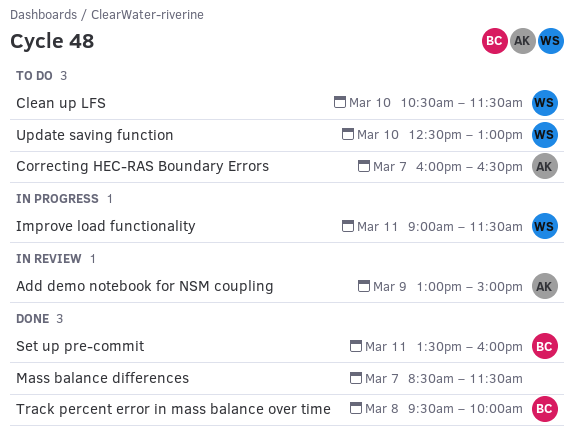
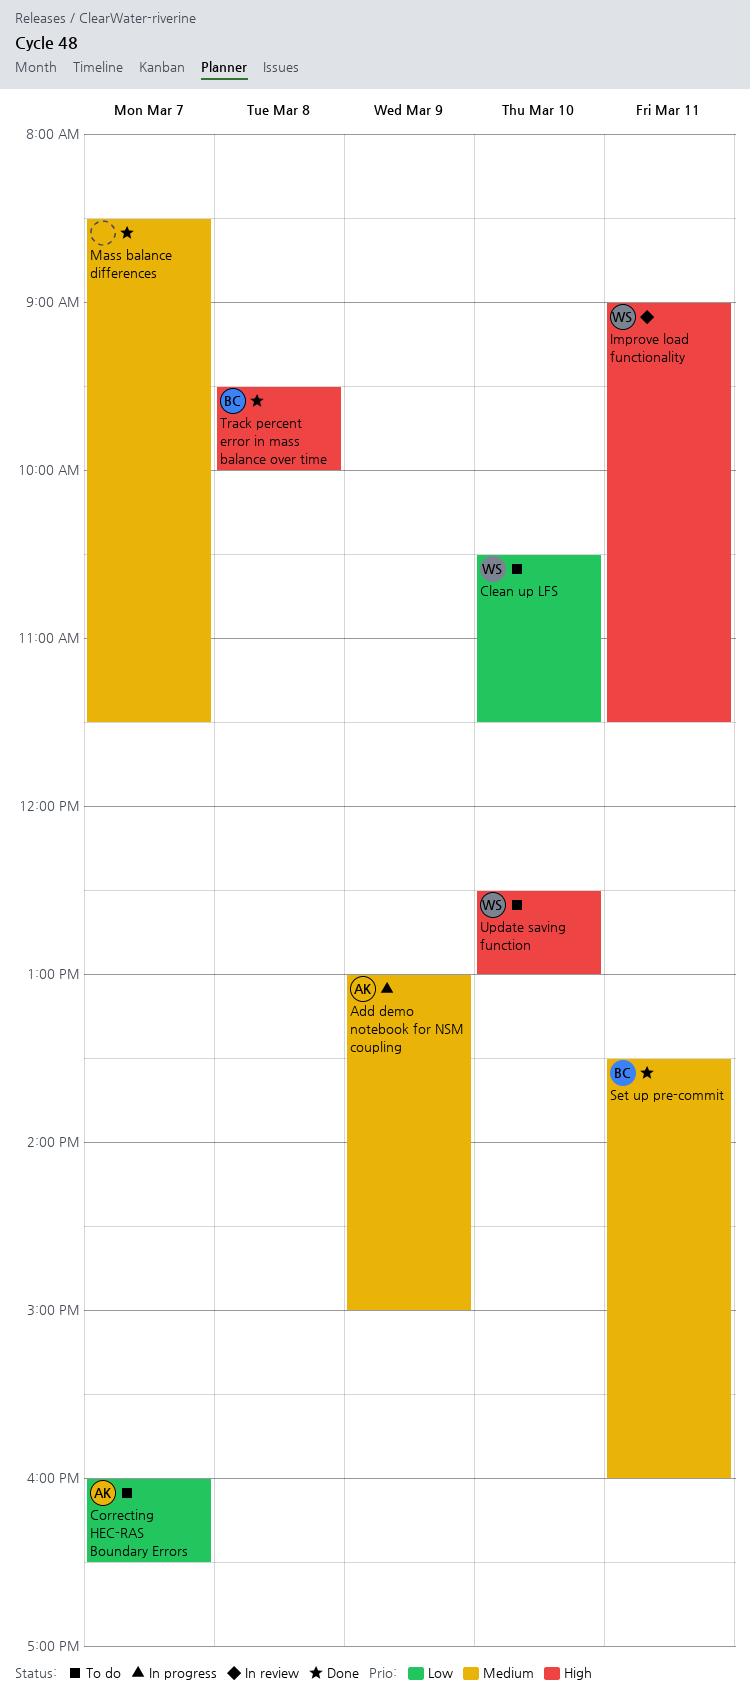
Add demo notebook for NSM coupling, status: In review -> In progress
Improve load functionality, status: In progress -> In review

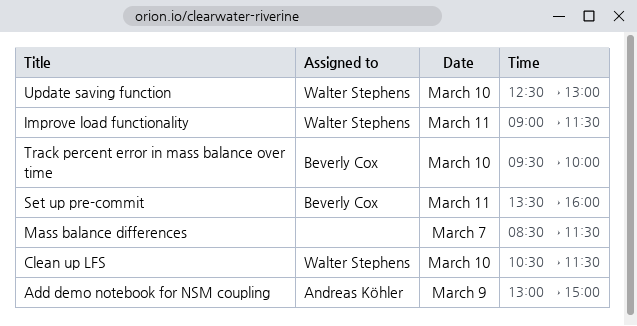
Correcting HEC-RAS Boundary Errors: present -> none
Track percent error in mass balance over time, day: Mar 8 -> Mar 10

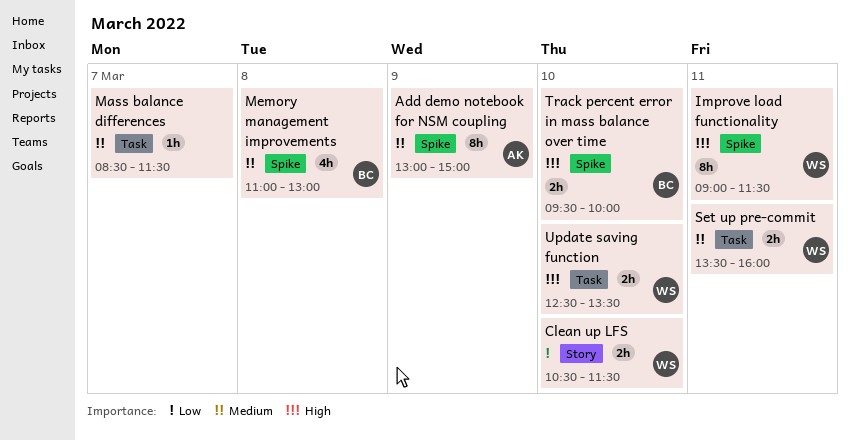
Memory management improvements: none -> present
Set up pre-commit, owner: Beverly Cox -> Walter Stephens
Update saving function, ends: 13:00 -> 13:30

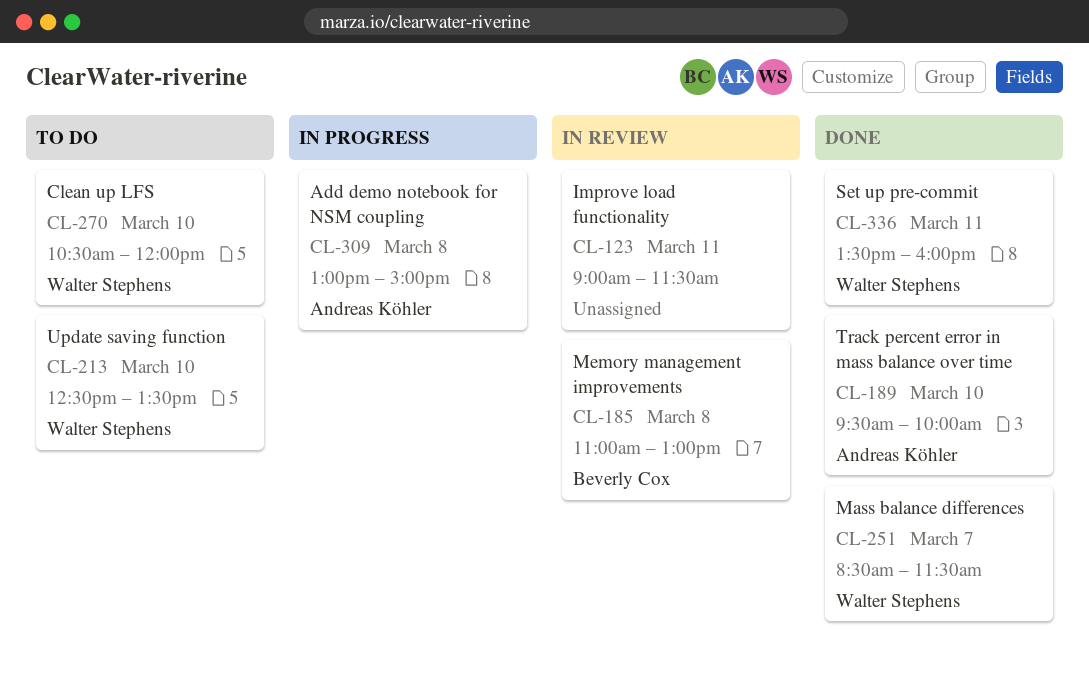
Add demo notebook for NSM coupling, day: Mar 9 -> Mar 8
Clean up LFS, ends: 11:30 -> 12:00
Improve load functionality, owner: Walter Stephens -> none
Mass balance differences, owner: none -> Walter Stephens
Track percent error in mass balance over time, owner: Beverly Cox -> Andreas Köhler

